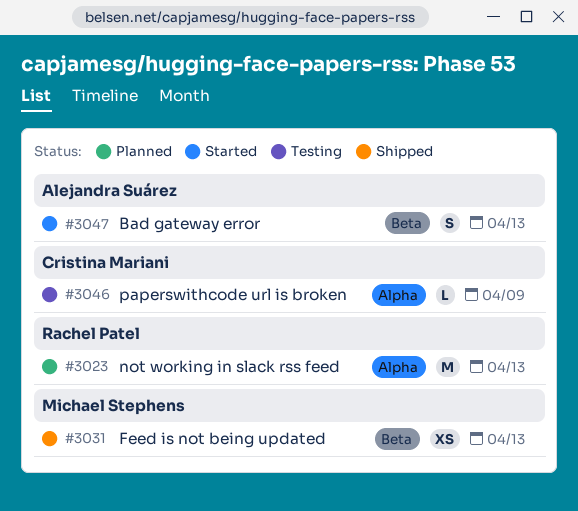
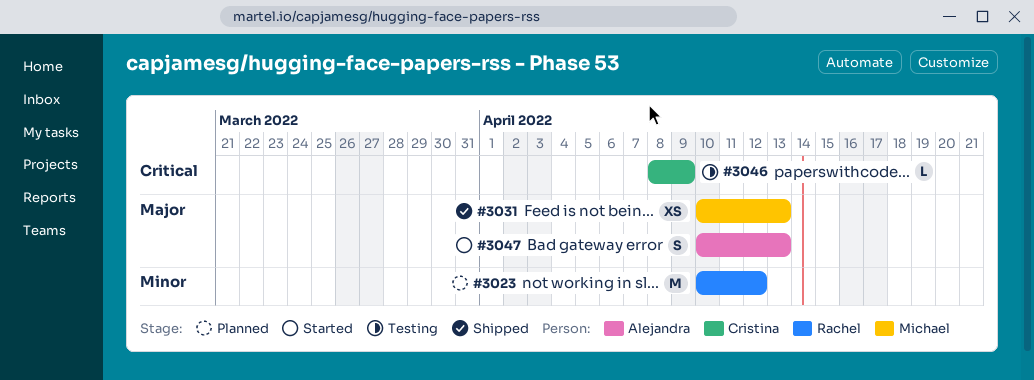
#3023, due: Apr 13 -> Apr 12

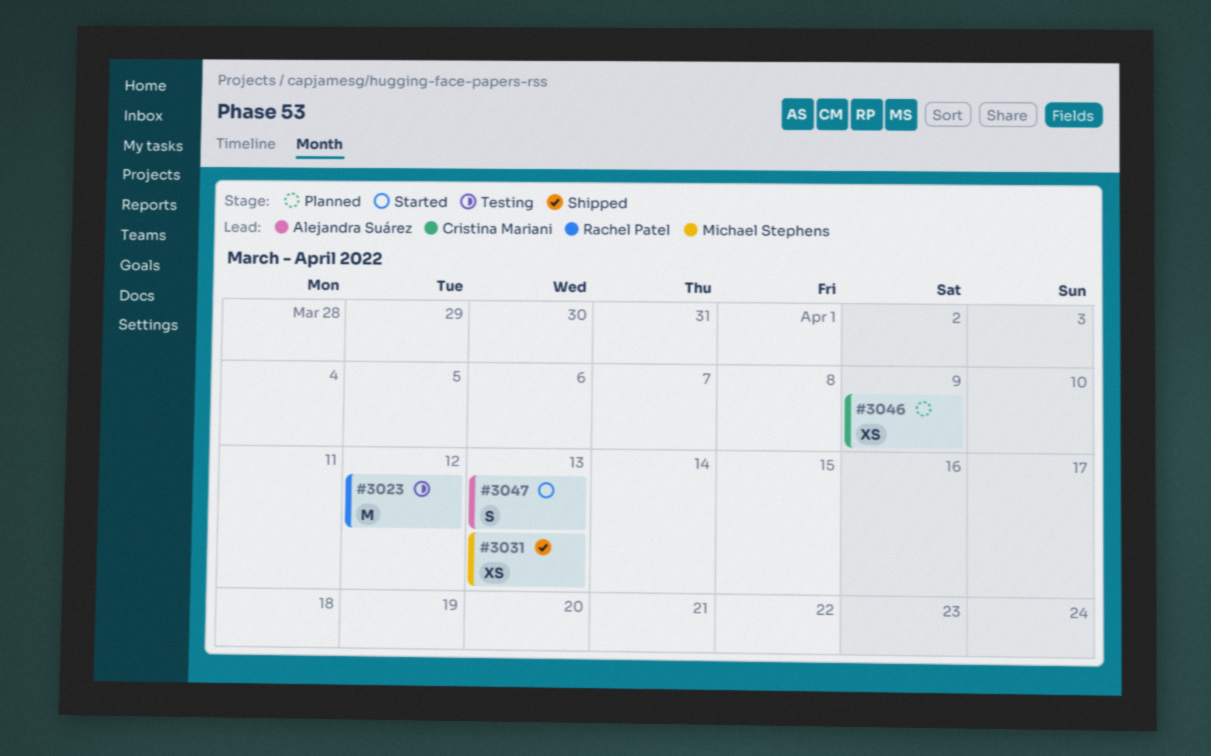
#3023, status: Planned -> Testing
#3046, status: Testing -> Planned
#3046, estimate: L -> XS

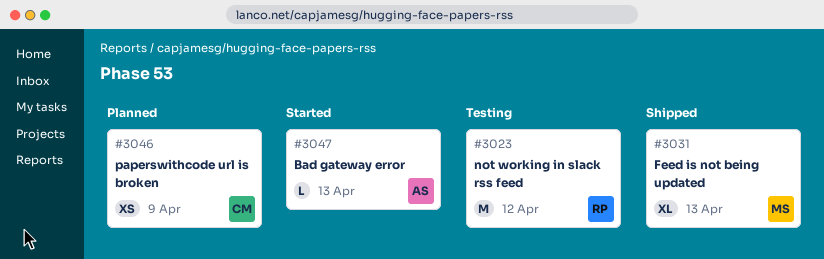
#3031, estimate: XS -> XL
#3047, estimate: S -> L

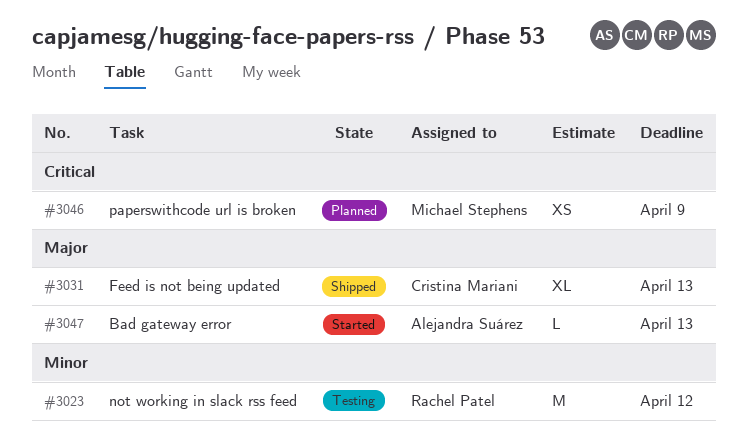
#3031, owner: Michael Stephens -> Cristina Mariani
#3046, owner: Cristina Mariani -> Michael Stephens

